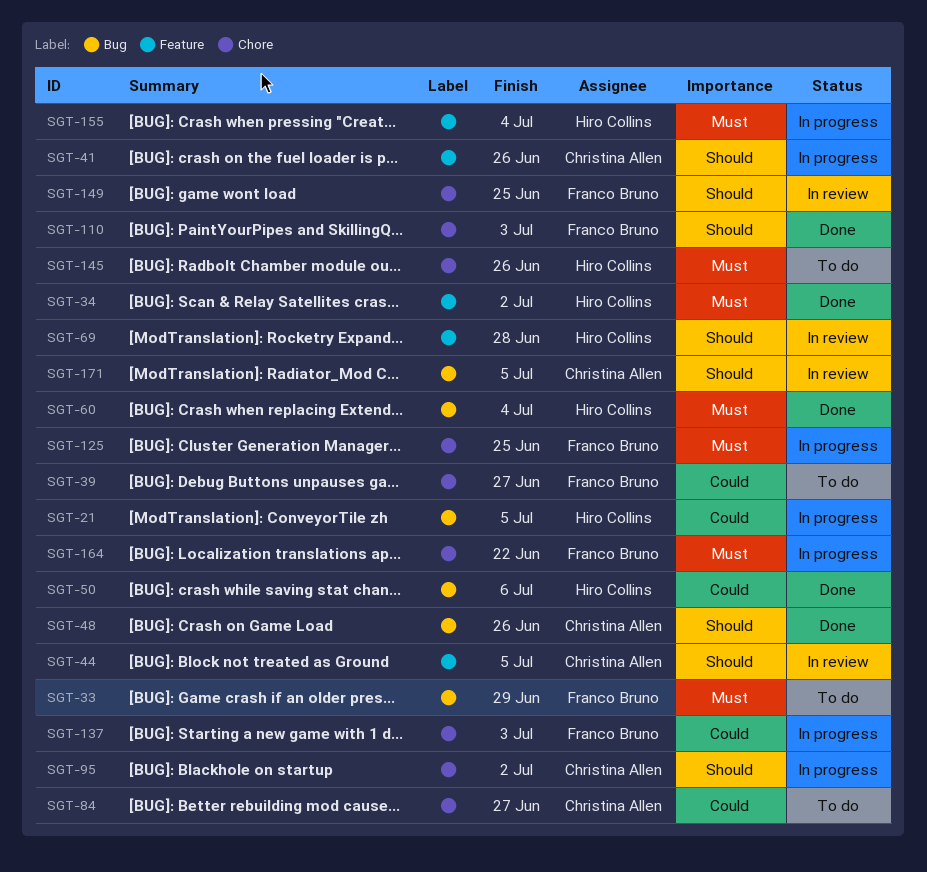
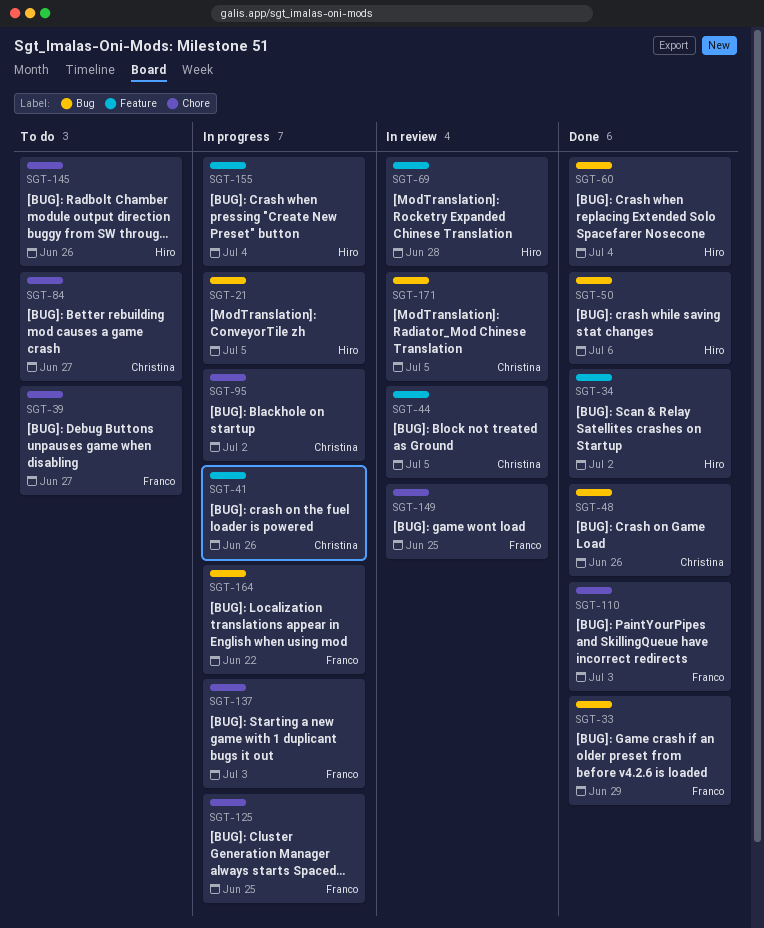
SGT-33, status: To do -> Done
SGT-164, label: Chore -> Bug

